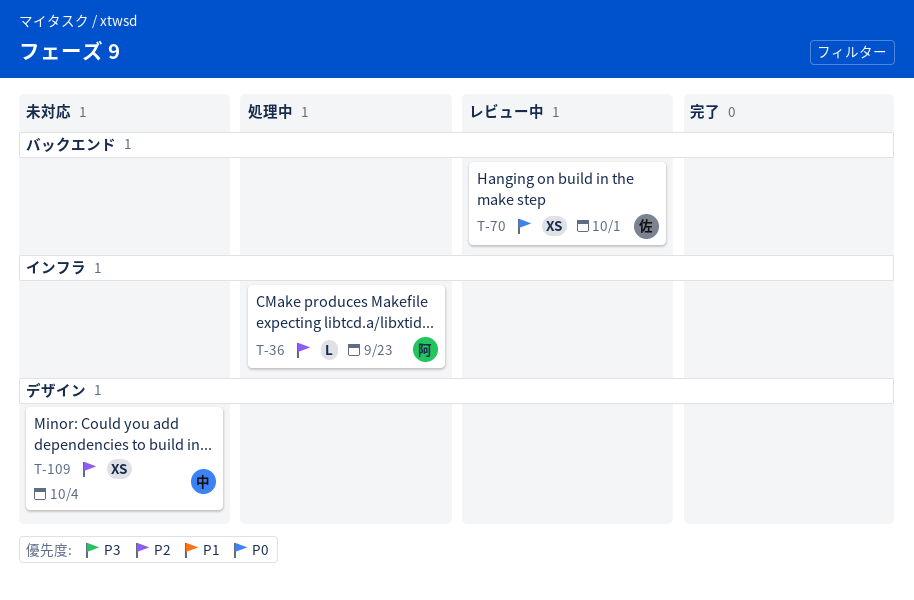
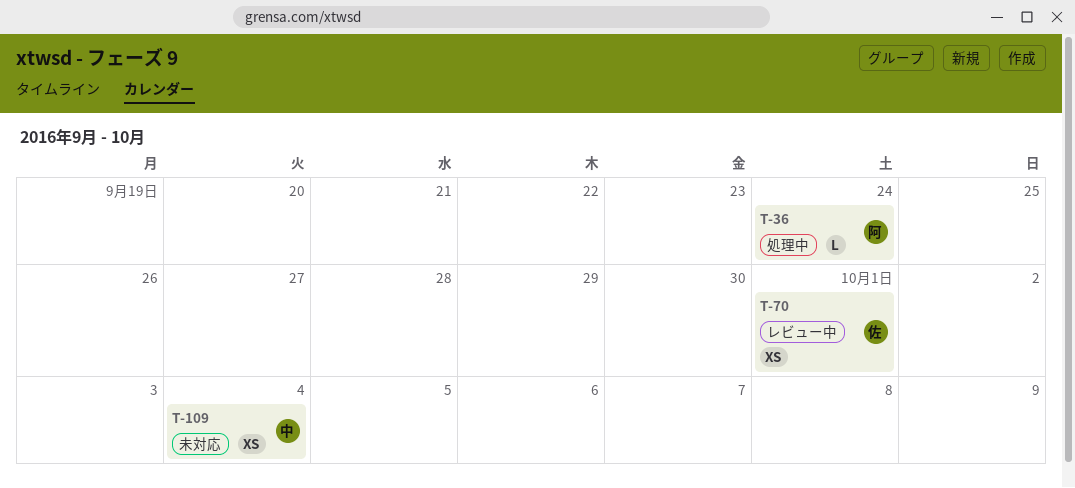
T-36, due: Sep 23 -> Sep 24

